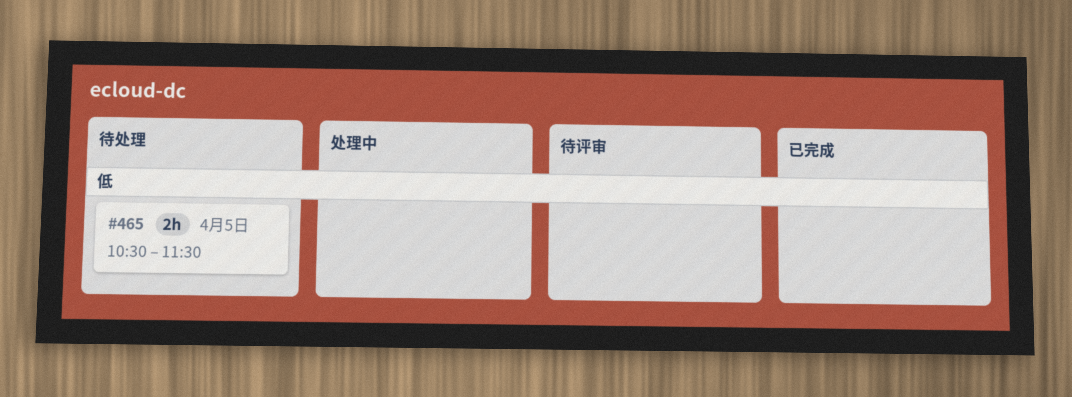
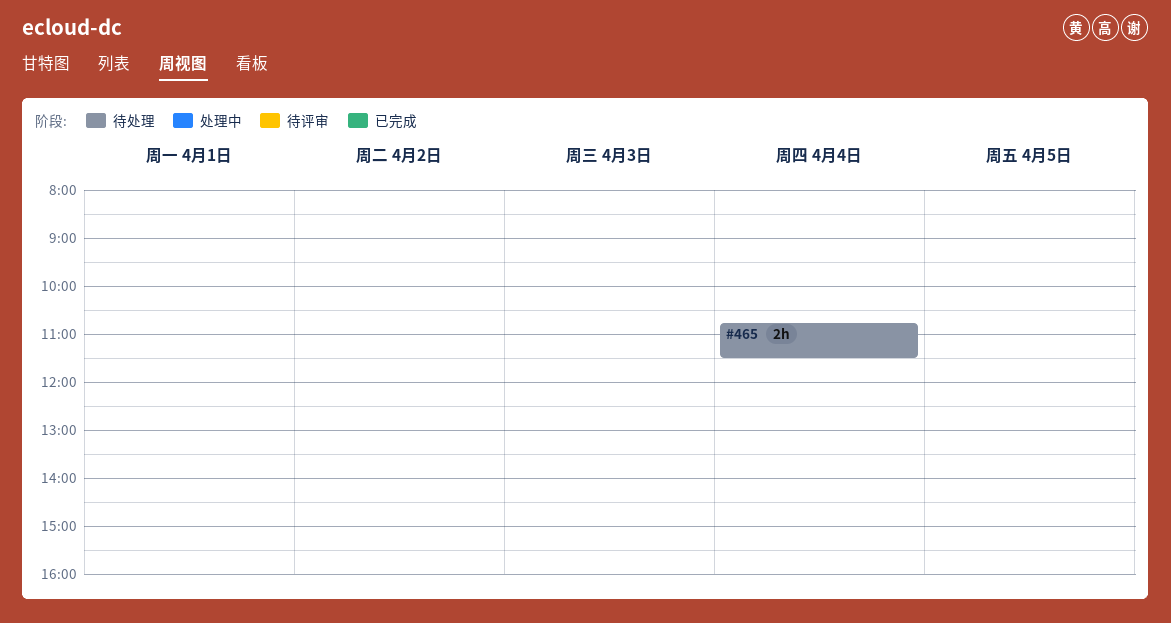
#465, day: Apr 5 -> Apr 4
#465, begins: 10:30 -> 10:45

